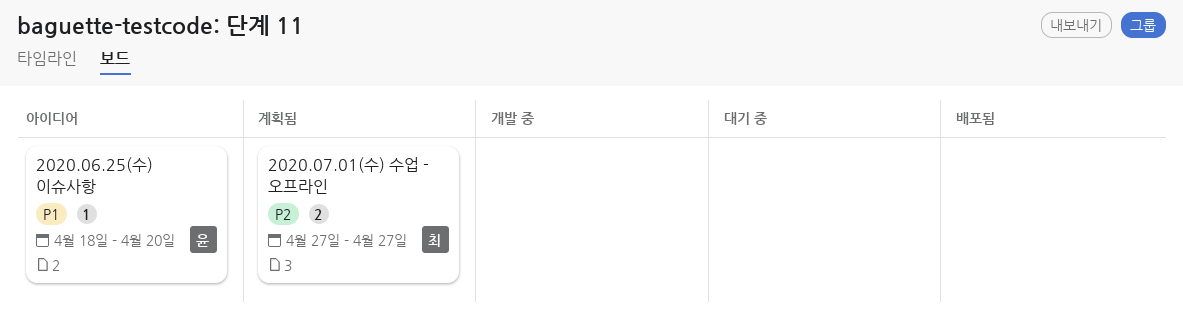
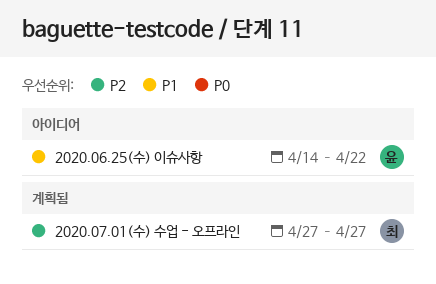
2020.06.25(수) 이슈사항, start: Apr 18 -> Apr 14
2020.06.25(수) 이슈사항, due: Apr 20 -> Apr 22

